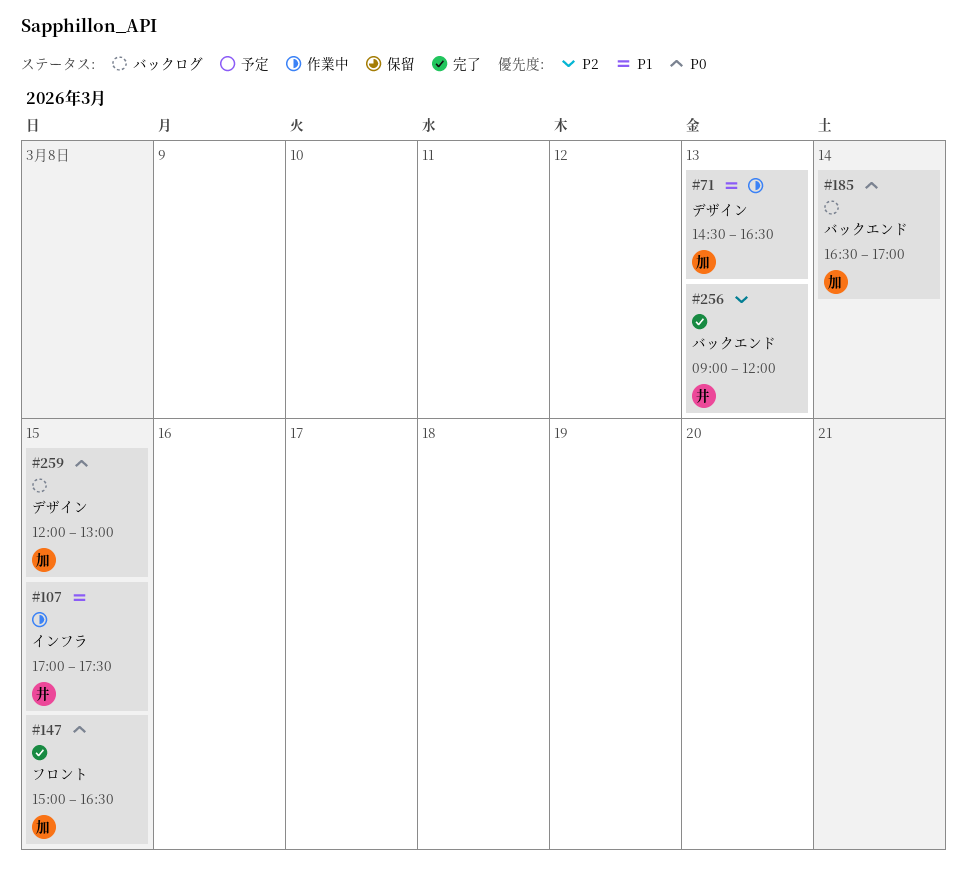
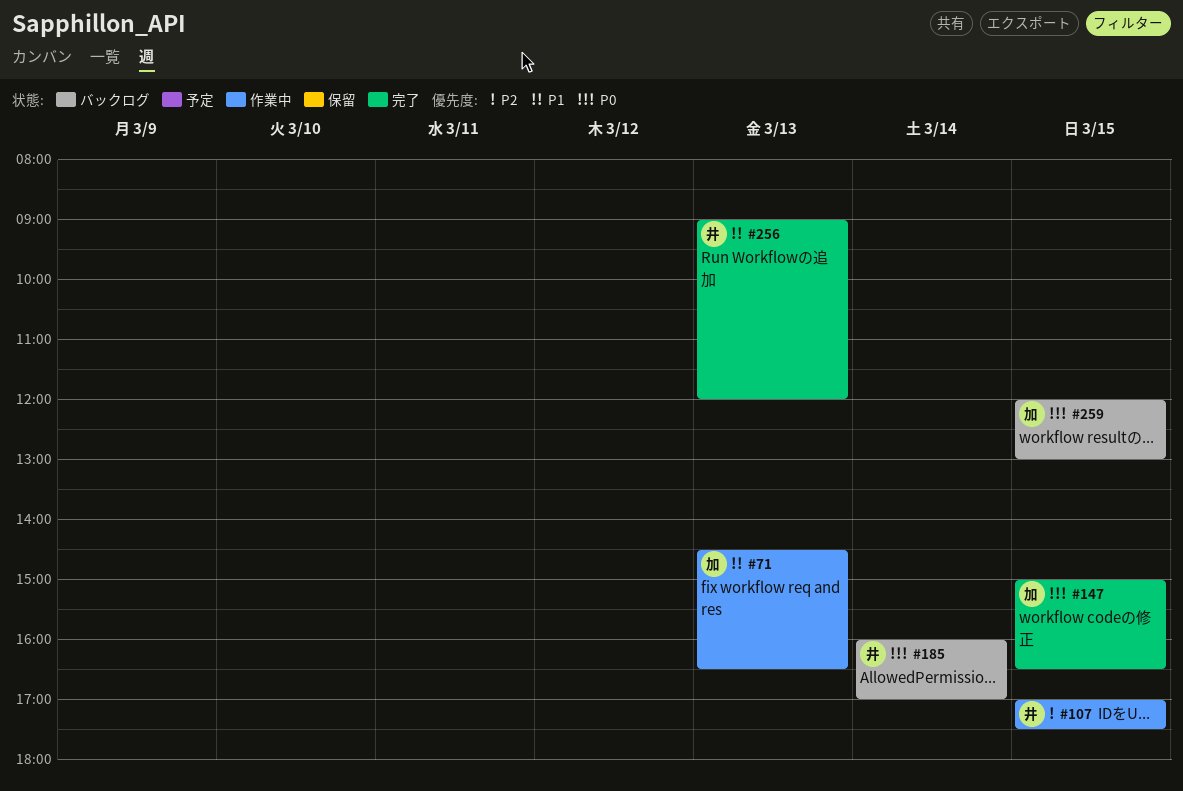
#107, priority: P1 -> P2
#185, owner: 加 -> 井
#185, begins: 16:30 -> 16:00
#256, priority: P2 -> P1

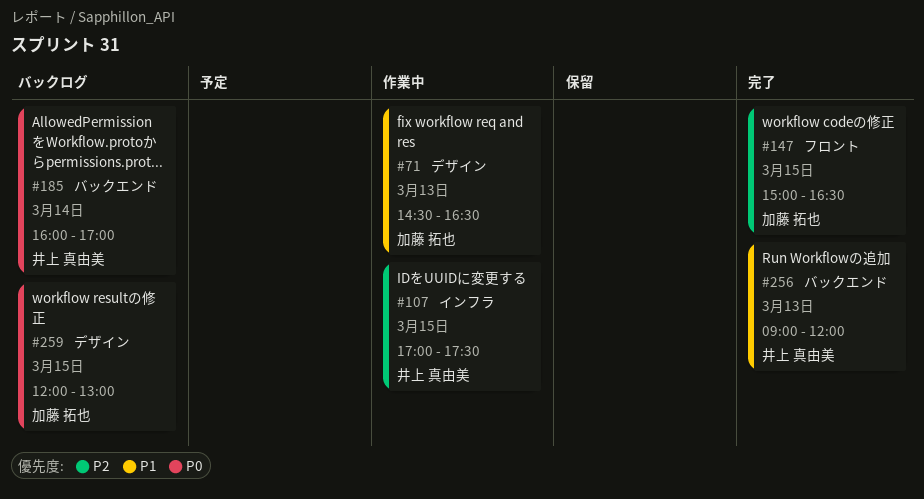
#147, priority: P0 -> P2

